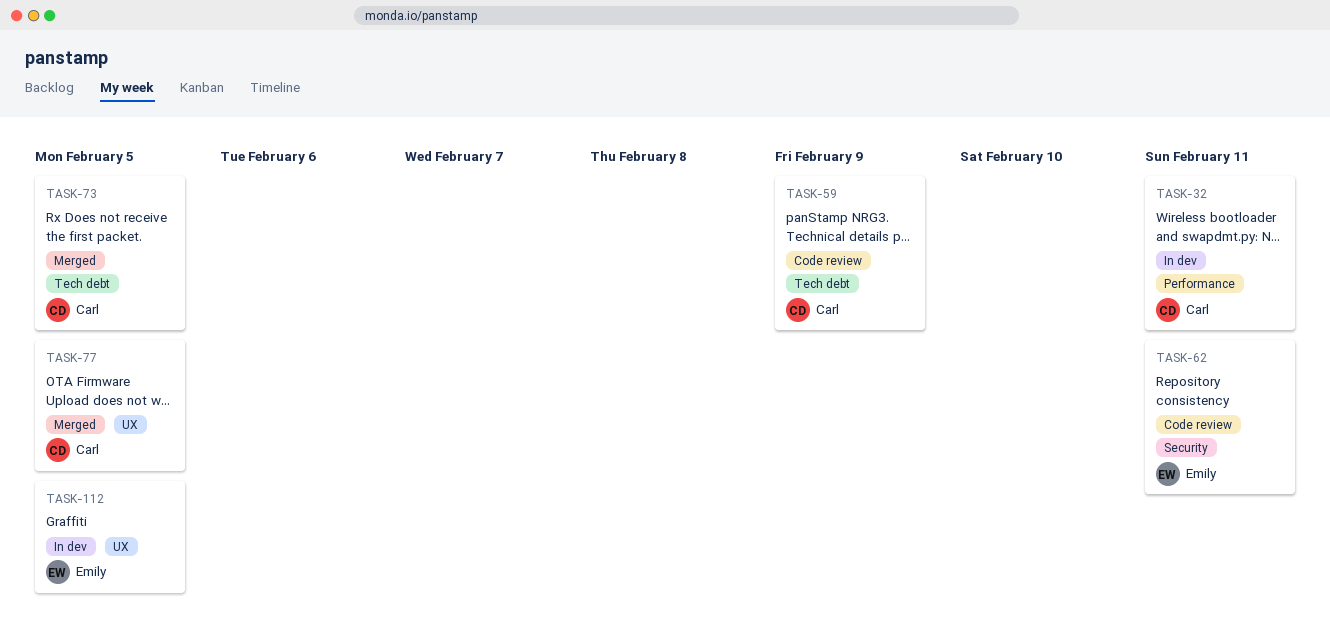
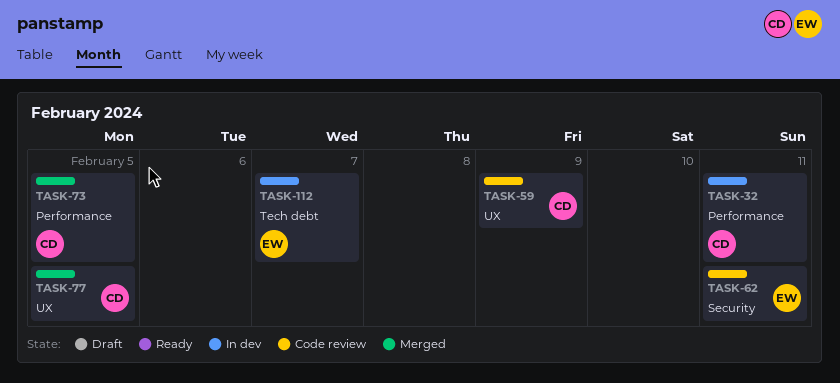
TASK-59, label: Tech debt -> UX
TASK-73, label: Tech debt -> Performance
TASK-112, label: UX -> Tech debt
TASK-112, due: Feb 5 -> Feb 7

